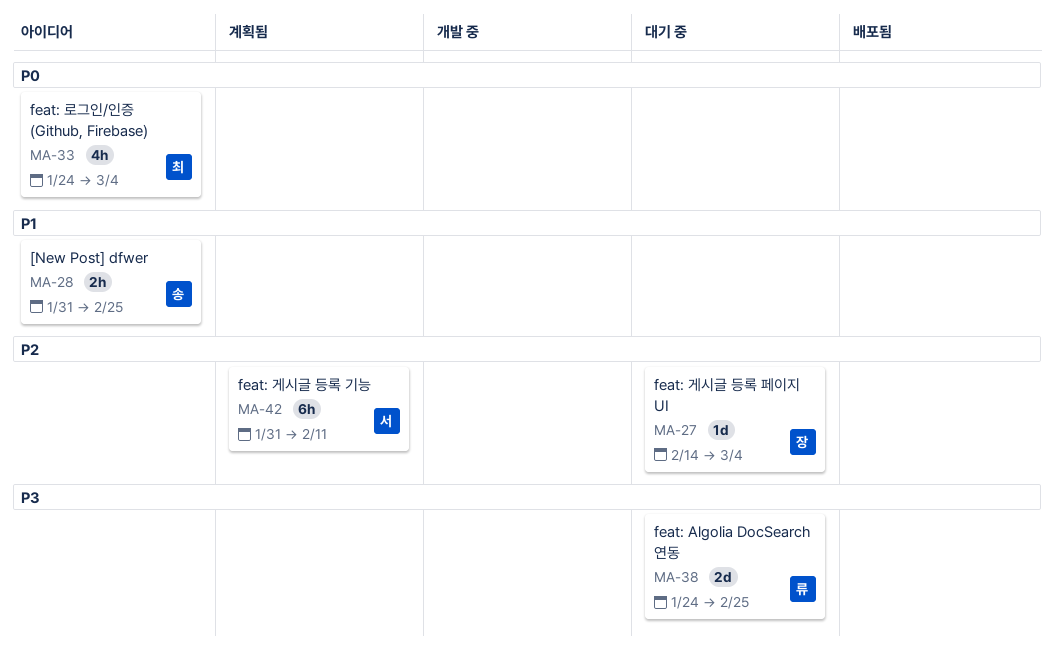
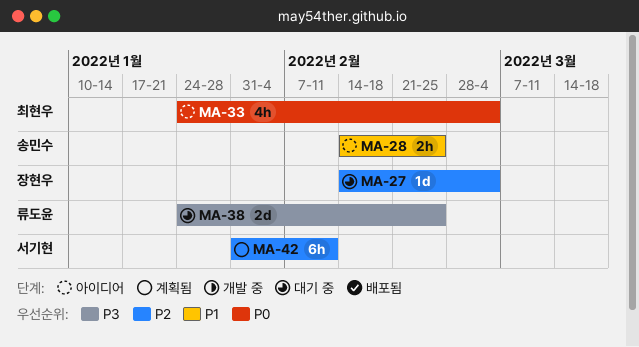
MA-28, start: Jan 31 -> Feb 14

